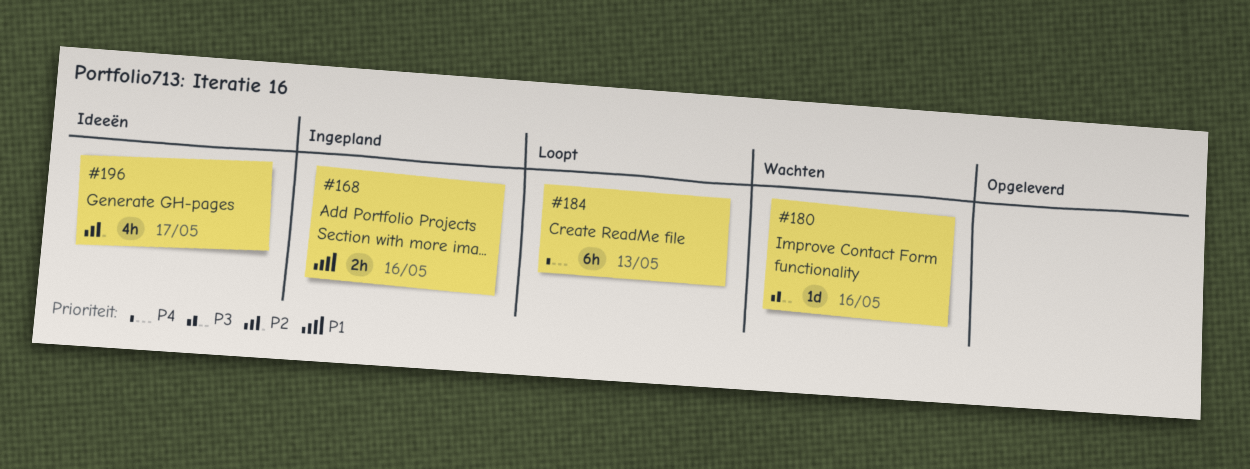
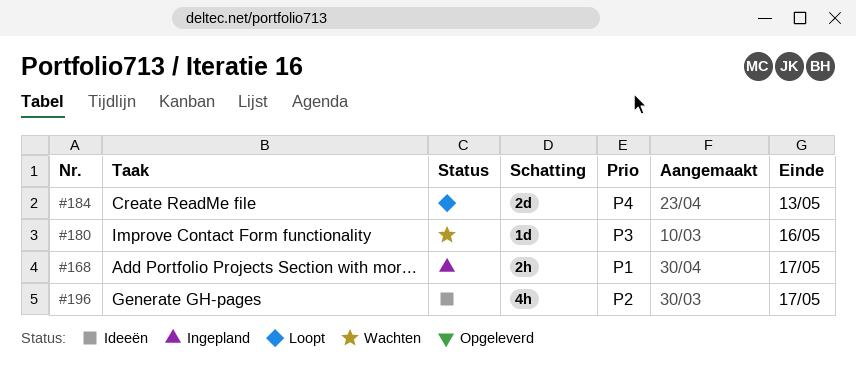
#168, due: May 16 -> May 17
#184, estimate: 6h -> 2d

